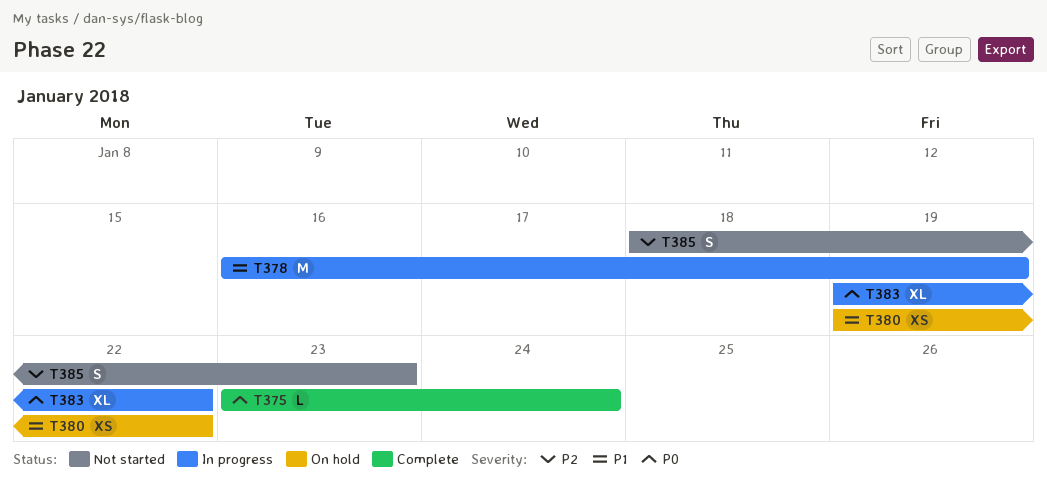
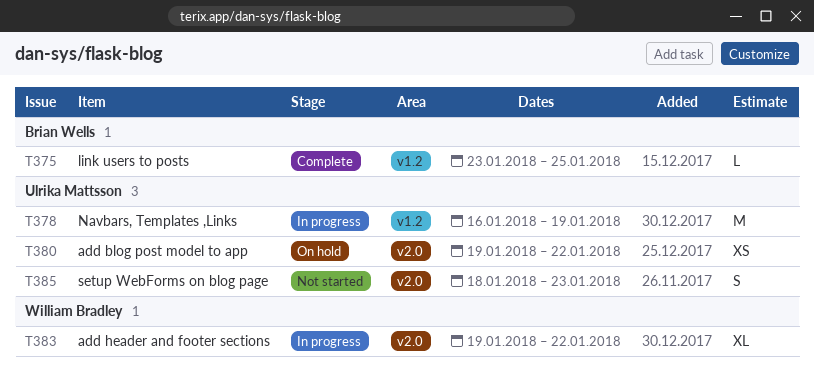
T375, due: Jan 24 -> Jan 25

